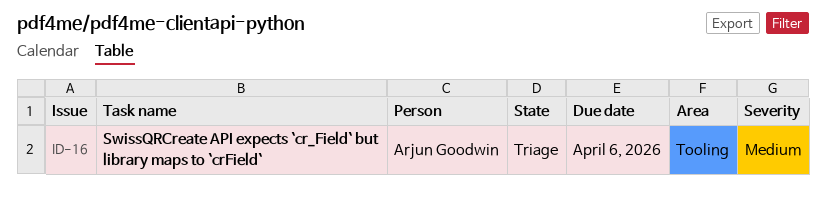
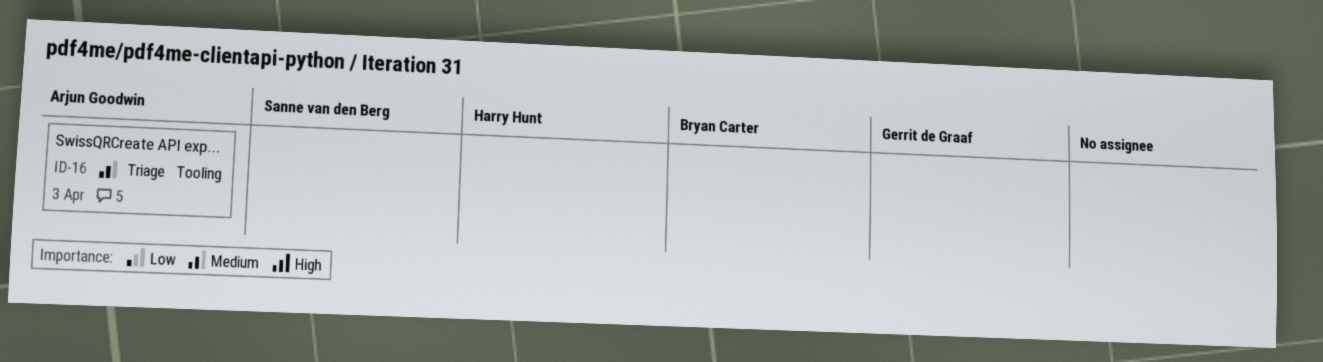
ID-16, due: Apr 6 -> Apr 3

